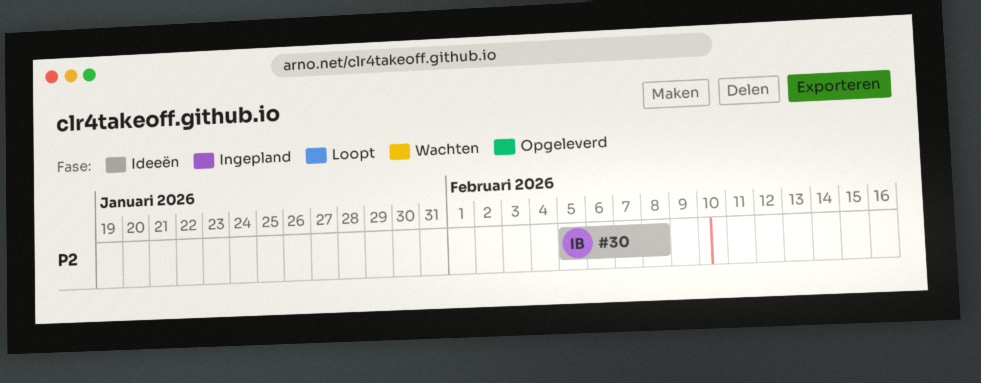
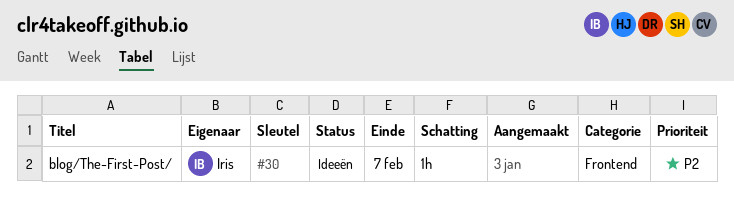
#30, due: Feb 8 -> Feb 7

